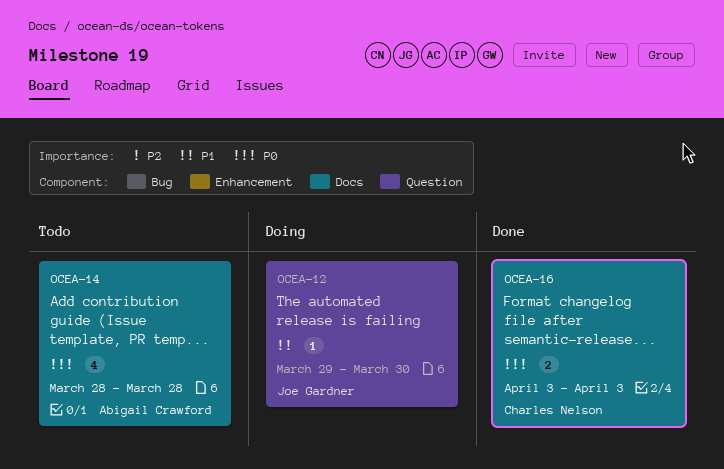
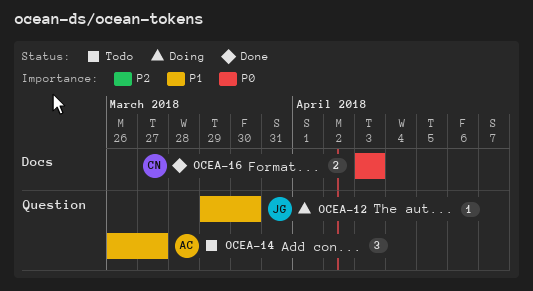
OCEA-14, priority: P0 -> P1
OCEA-14, label: Docs -> Question
OCEA-14, estimate: 4 -> 3
OCEA-14, start: Mar 28 -> Mar 26
OCEA-14, due: Mar 28 -> Mar 27

